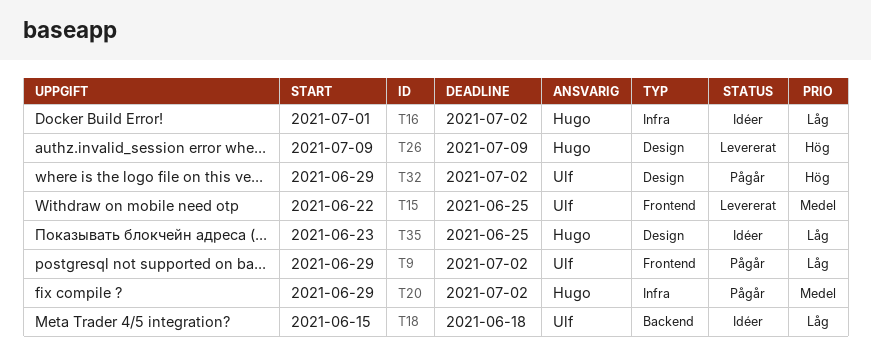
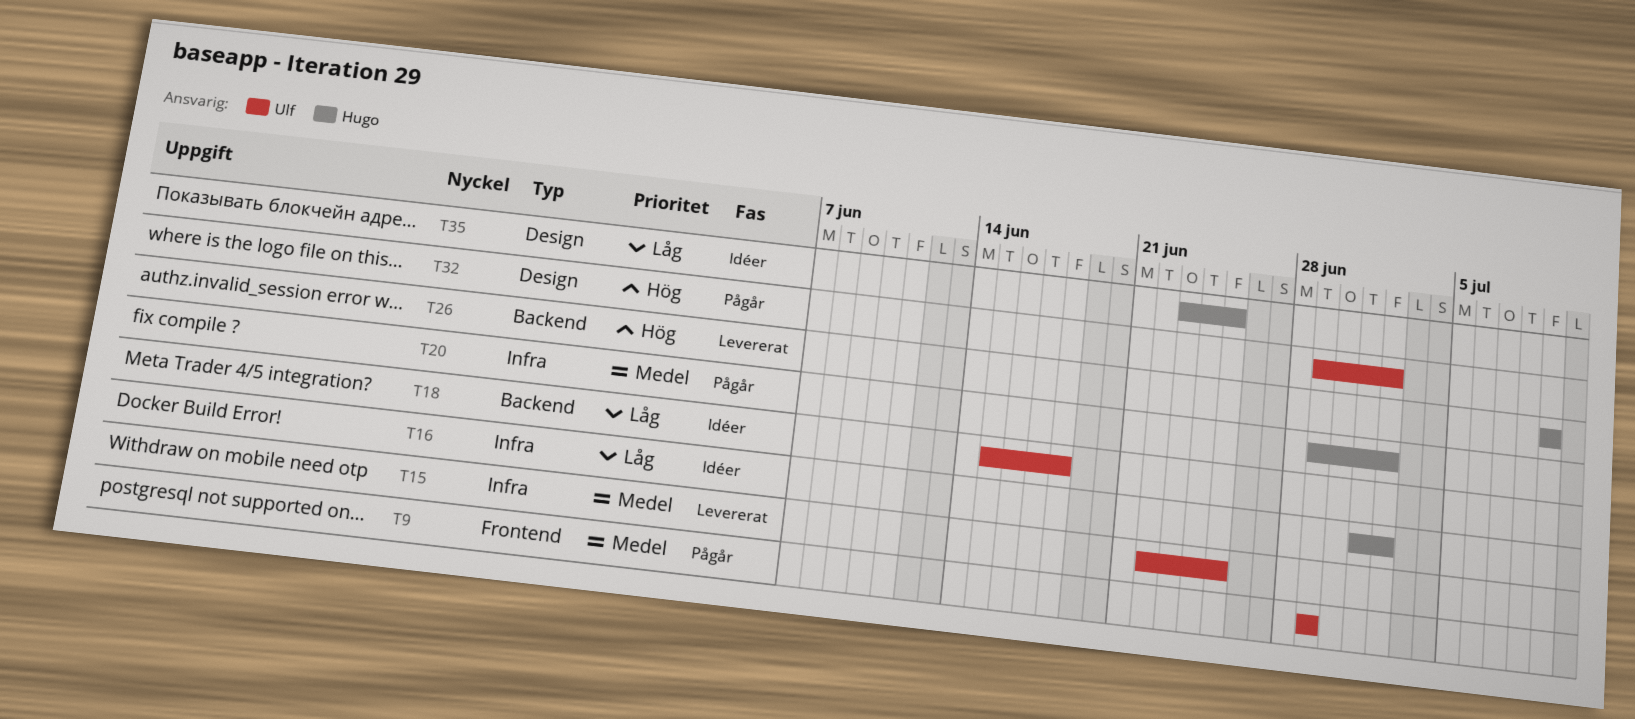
T9, priority: Låg -> Medel
T9, due: Jul 2 -> Jun 29
T15, label: Frontend -> Infra
T26, label: Design -> Backend

